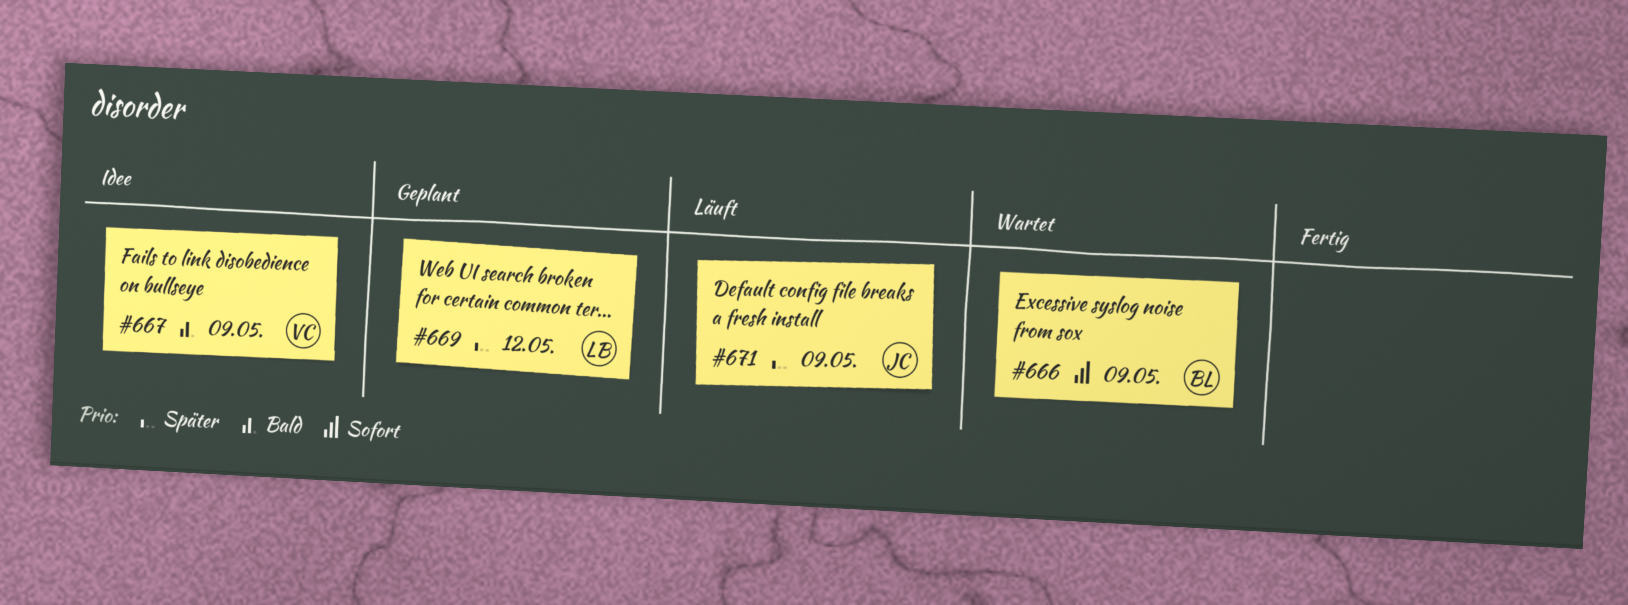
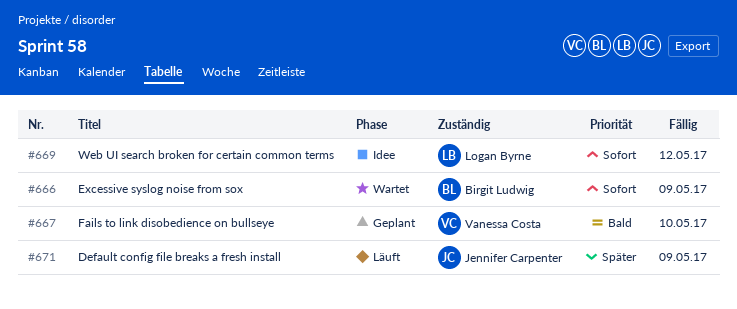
#667, status: Idee -> Geplant
#667, due: May 9 -> May 10
#669, status: Geplant -> Idee
#669, priority: Später -> Sofort

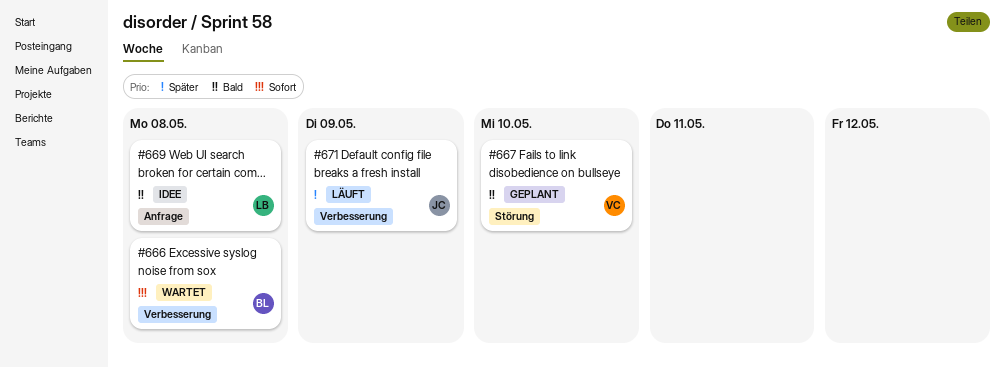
#666, due: May 9 -> May 8
#669, priority: Sofort -> Bald
#669, due: May 12 -> May 8

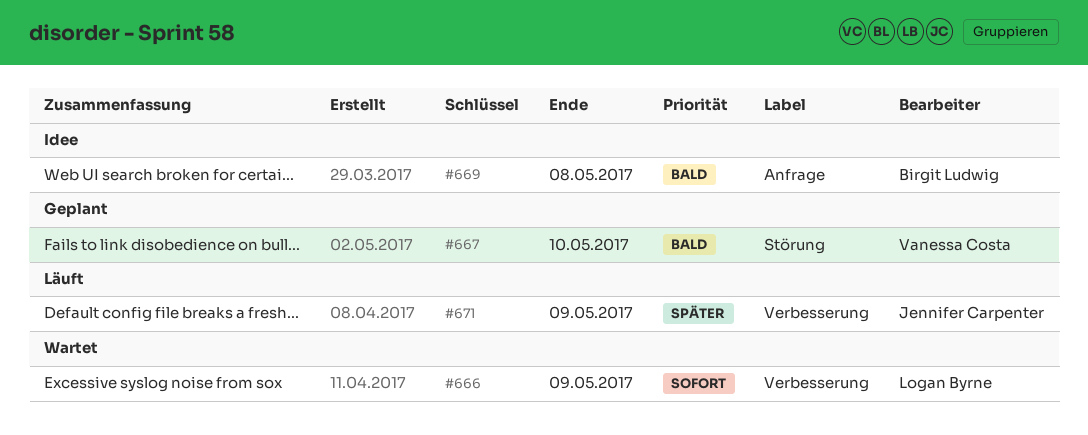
#666, owner: Birgit Ludwig -> Logan Byrne
#666, due: May 8 -> May 9
#669, owner: Logan Byrne -> Birgit Ludwig

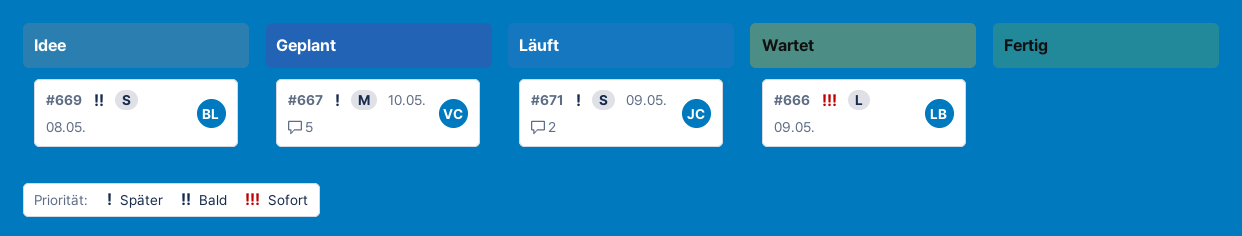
#667, priority: Bald -> Später

